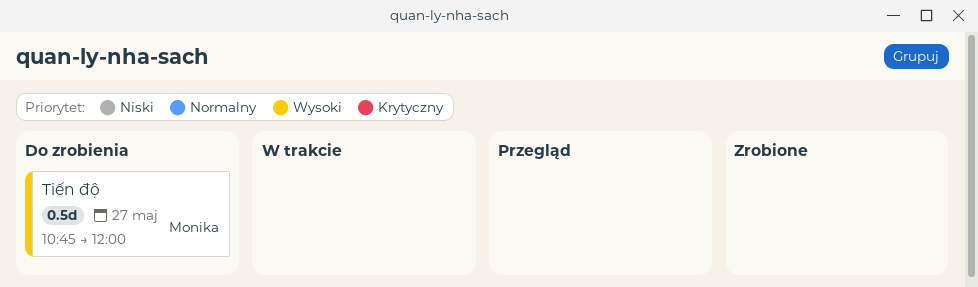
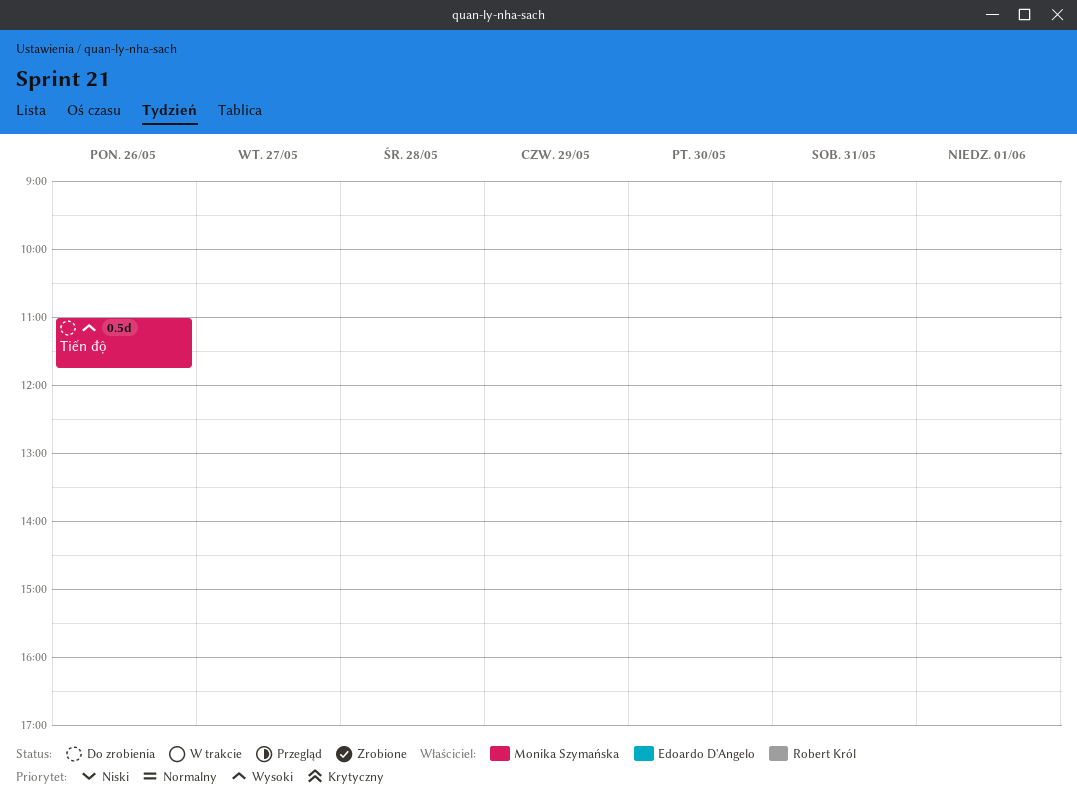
Tiến độ, day: May 27 -> May 26
Tiến độ, begins: 10:45 -> 11:00
Tiến độ, ends: 12:00 -> 11:45

